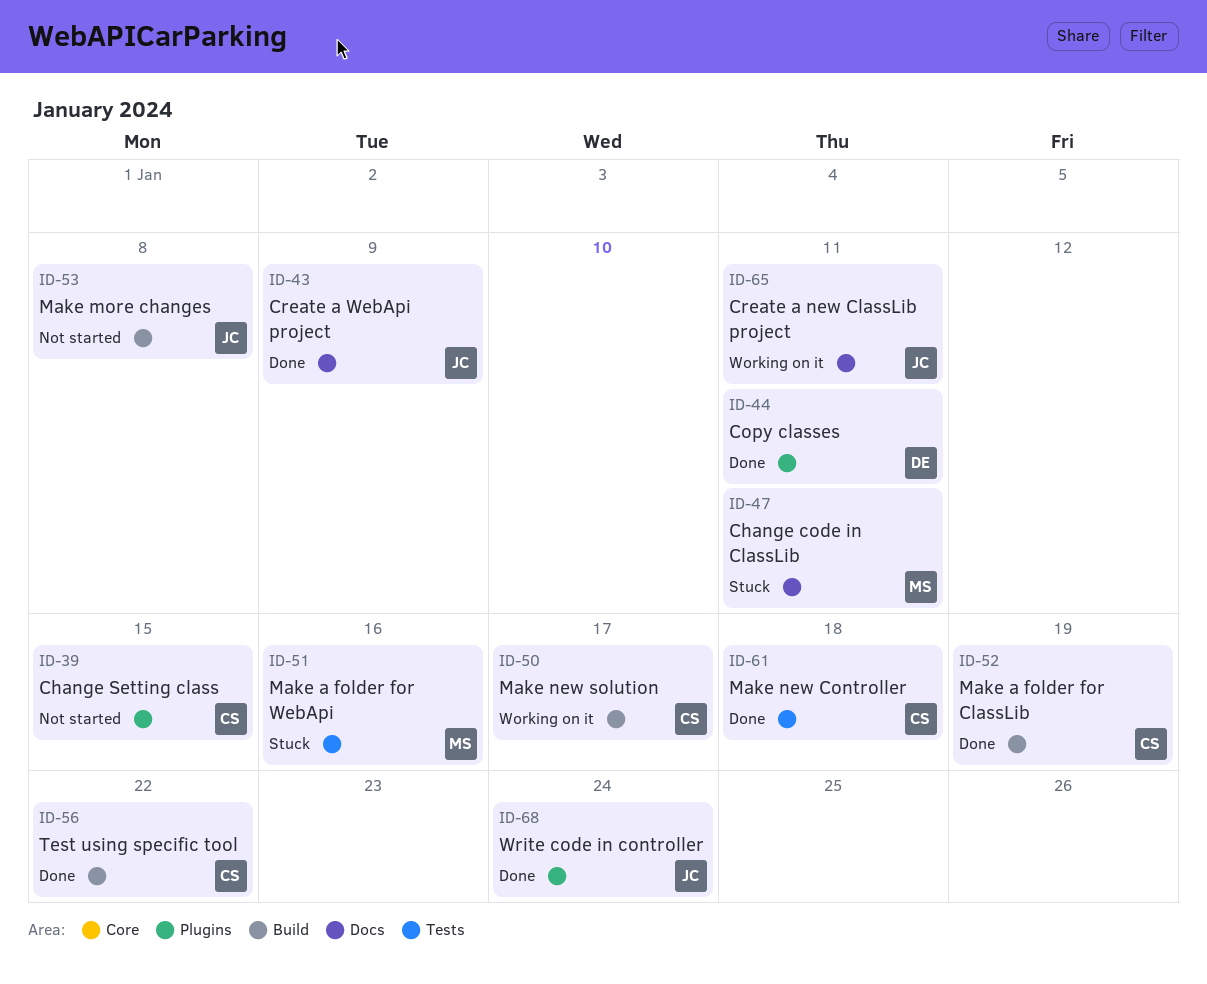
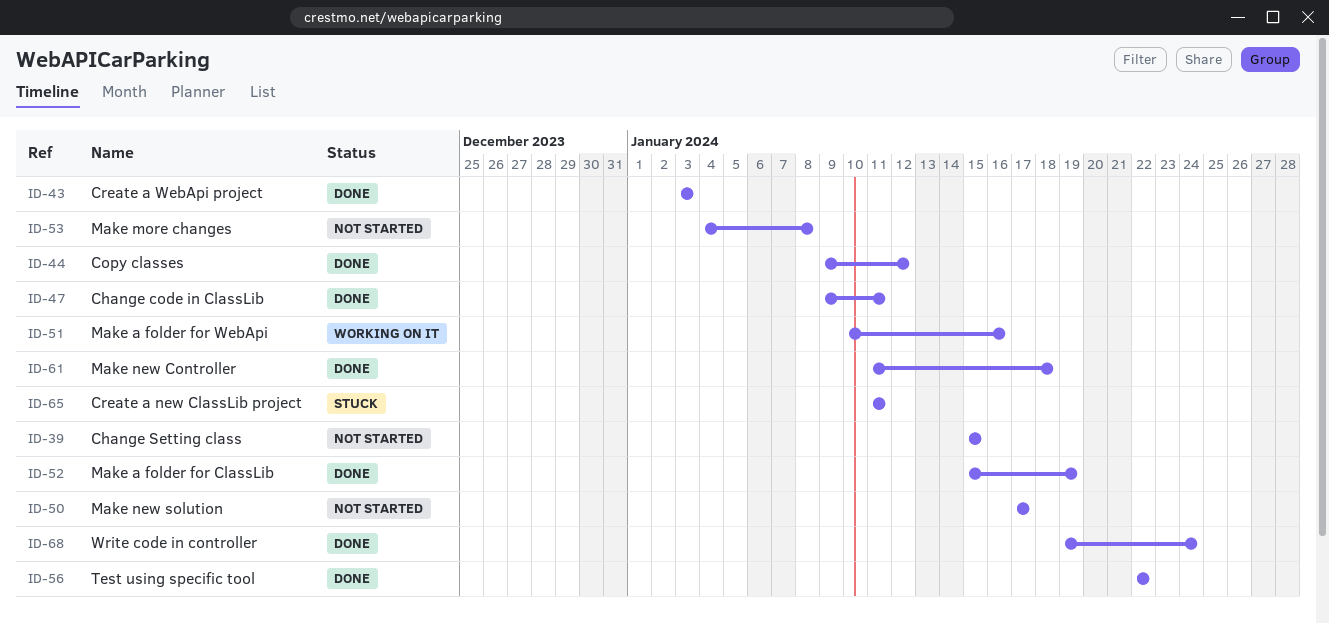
ID-43, due: Jan 9 -> Jan 3
ID-44, due: Jan 11 -> Jan 12
ID-47, status: Stuck -> Done
ID-50, status: Working on it -> Not started
ID-51, status: Stuck -> Working on it
ID-65, status: Working on it -> Stuck

